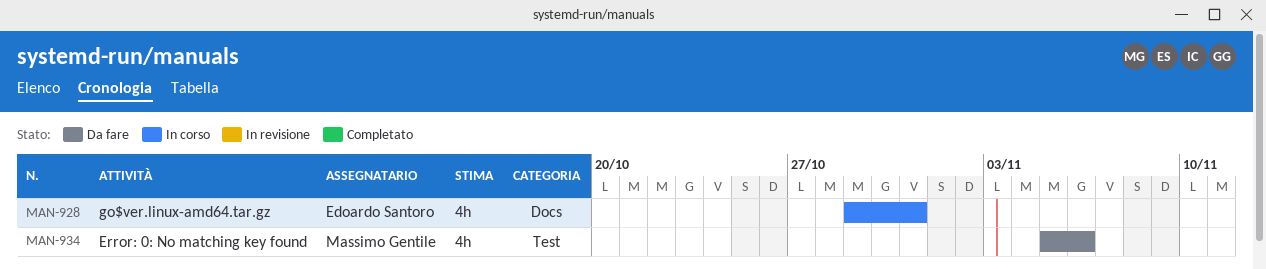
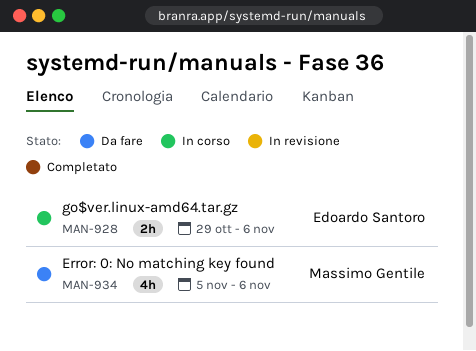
MAN-928, estimate: 4h -> 2h
MAN-928, due: Oct 31 -> Nov 6

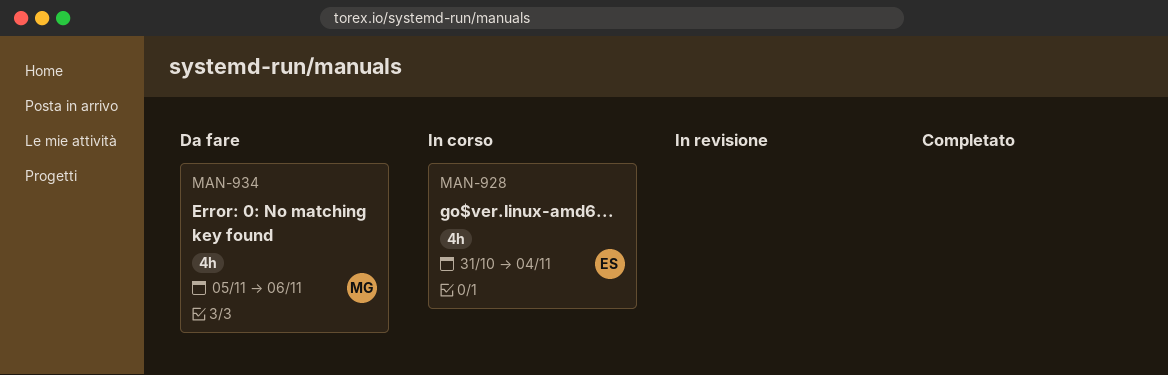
MAN-928, estimate: 2h -> 4h
MAN-928, start: Oct 29 -> Oct 31
MAN-928, due: Nov 6 -> Nov 4

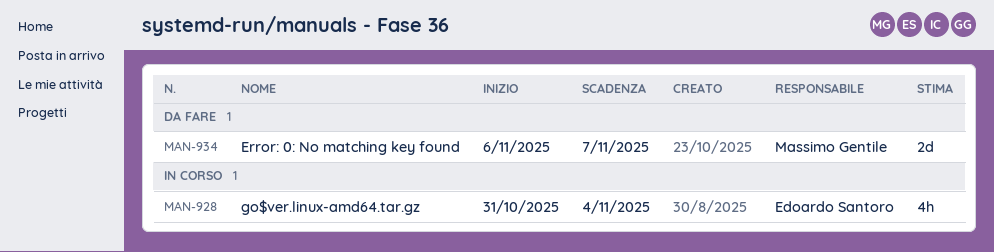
MAN-934, estimate: 4h -> 2d
MAN-934, start: Nov 5 -> Nov 6
MAN-934, due: Nov 6 -> Nov 7

